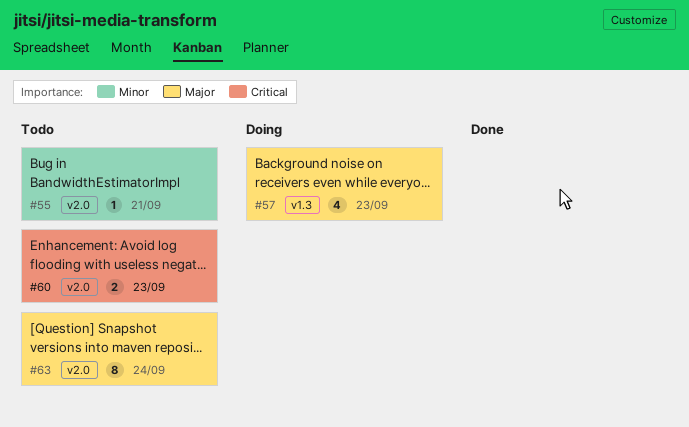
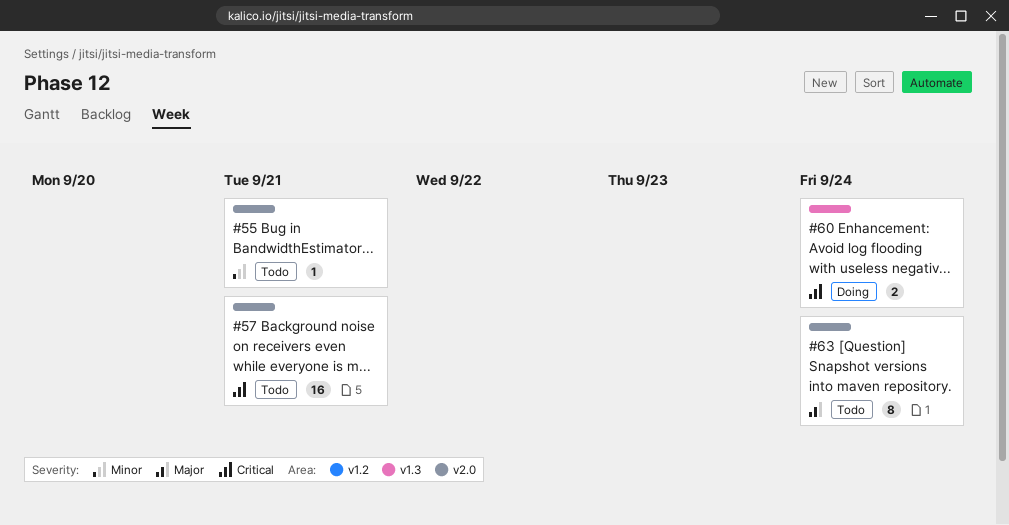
#57, status: Doing -> Todo
#57, priority: Major -> Critical
#57, label: v1.3 -> v2.0
#57, estimate: 4 -> 16
#57, due: Sep 23 -> Sep 21
#60, status: Todo -> Doing
#60, label: v2.0 -> v1.3
#60, due: Sep 23 -> Sep 24

